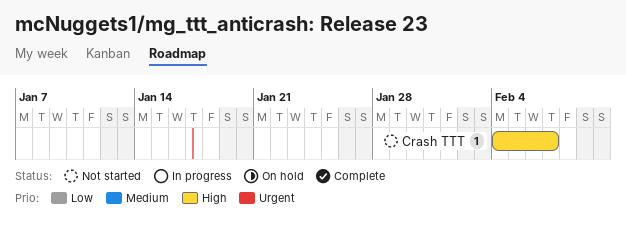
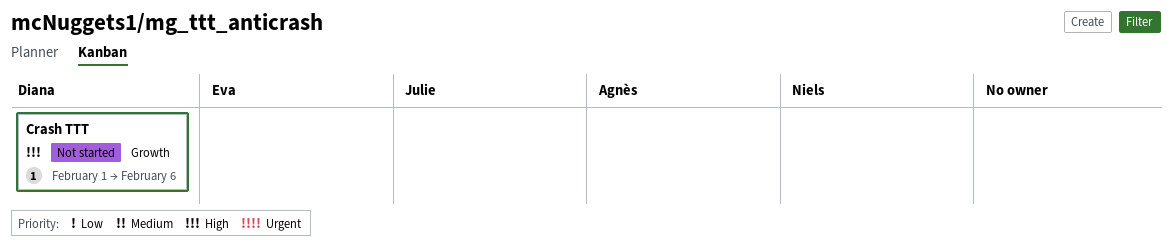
Crash TTT, start: Feb 4 -> Feb 1
Crash TTT, due: Feb 7 -> Feb 6

